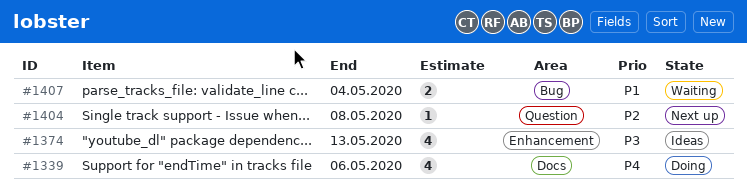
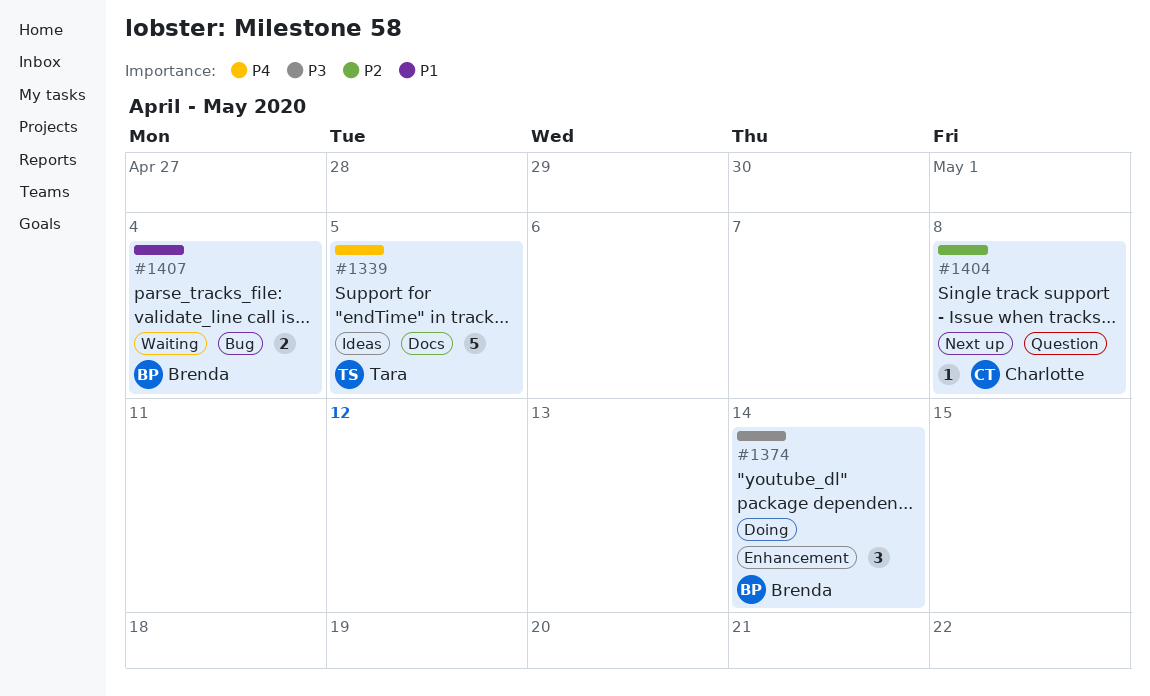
#1339, status: Doing -> Ideas
#1339, estimate: 4 -> 5
#1339, due: May 6 -> May 5
#1374, status: Ideas -> Doing
#1374, estimate: 4 -> 3
#1374, due: May 13 -> May 14

